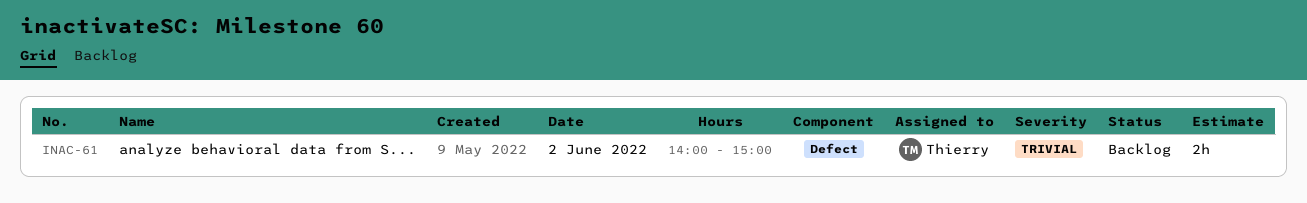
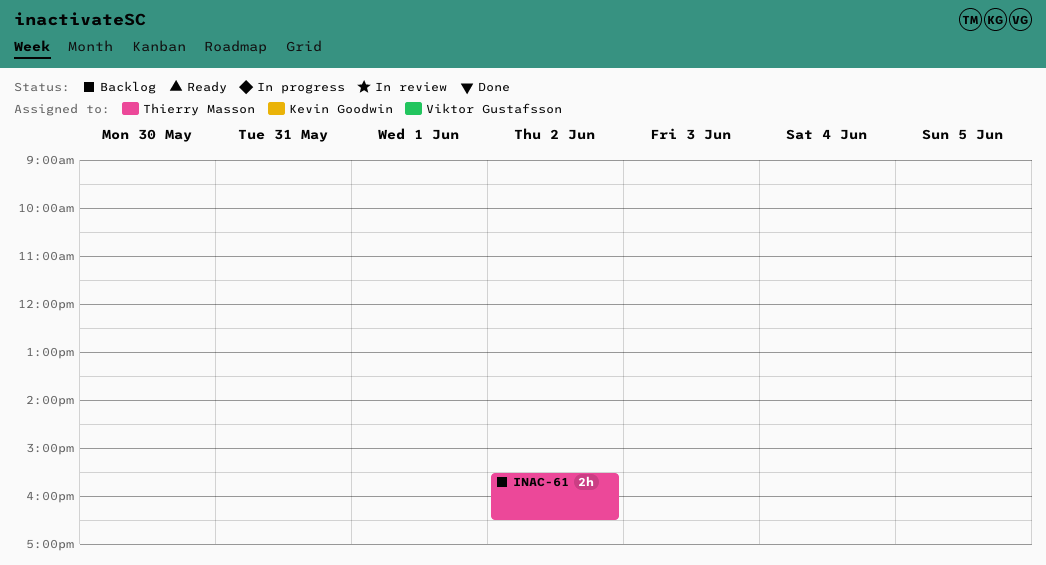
INAC-61, begins: 14:00 -> 15:30
INAC-61, ends: 15:00 -> 16:30

